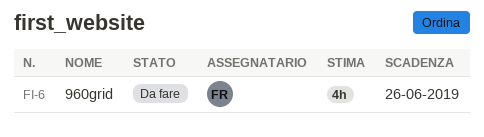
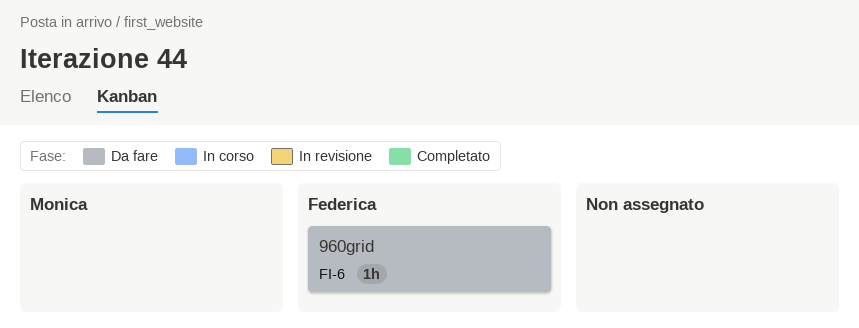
FI-6, estimate: 4h -> 1h

